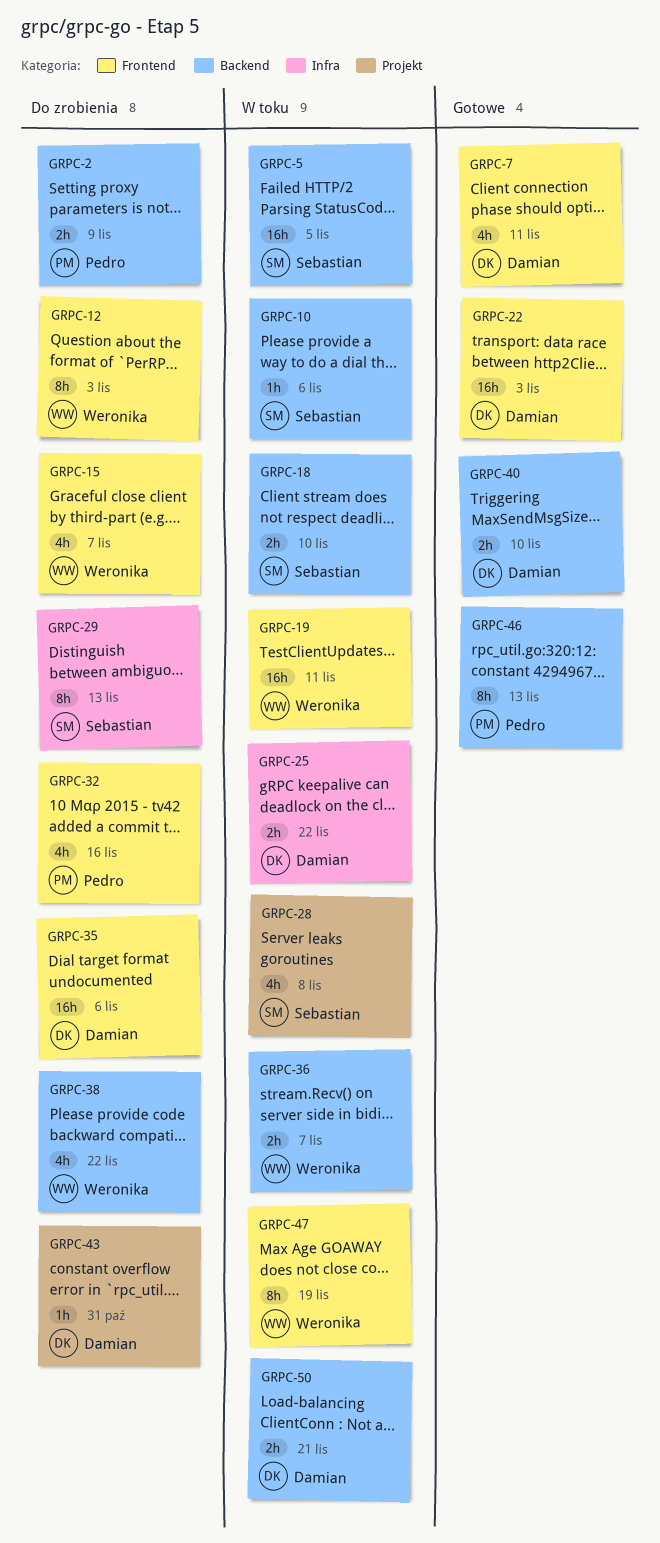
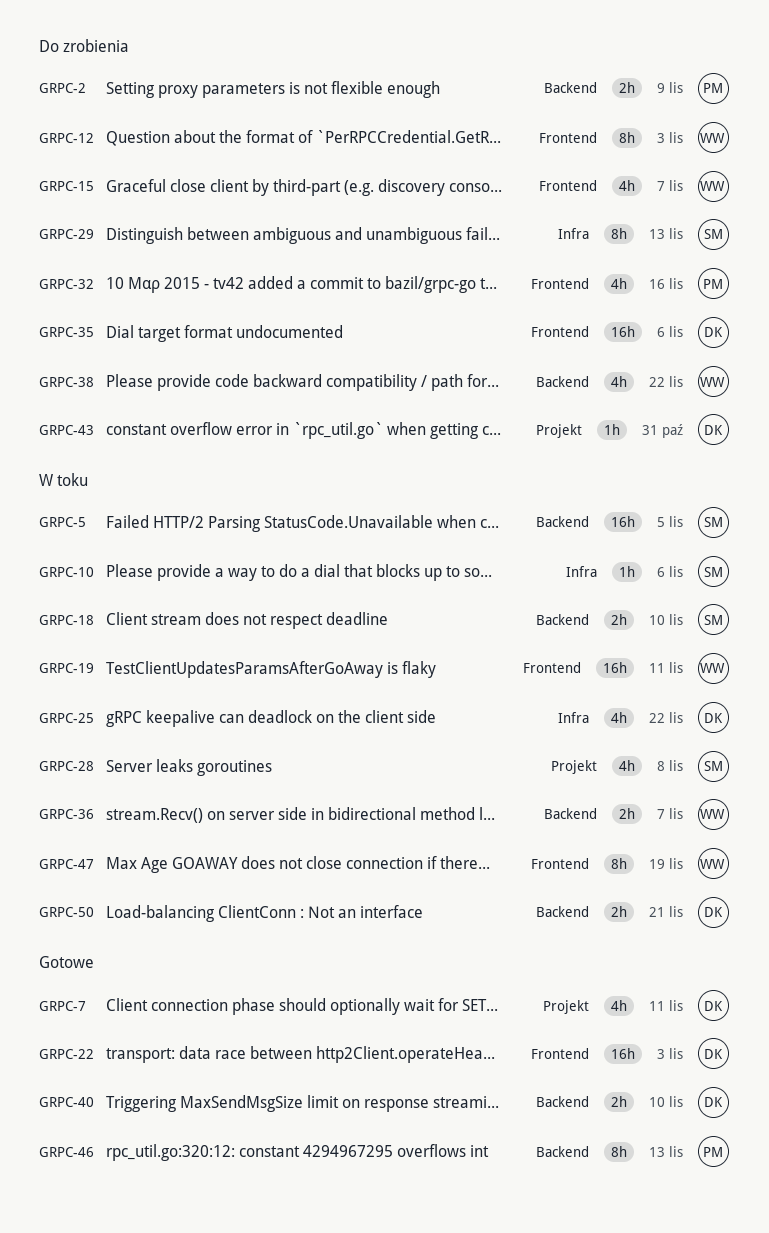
GRPC-7, label: Frontend -> Projekt
GRPC-10, label: Backend -> Infra
GRPC-25, estimate: 2h -> 4h

